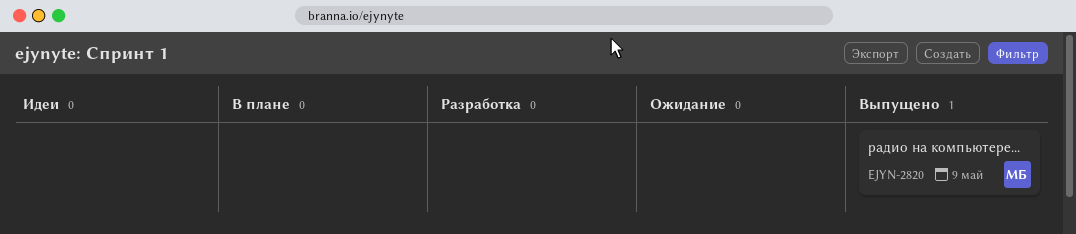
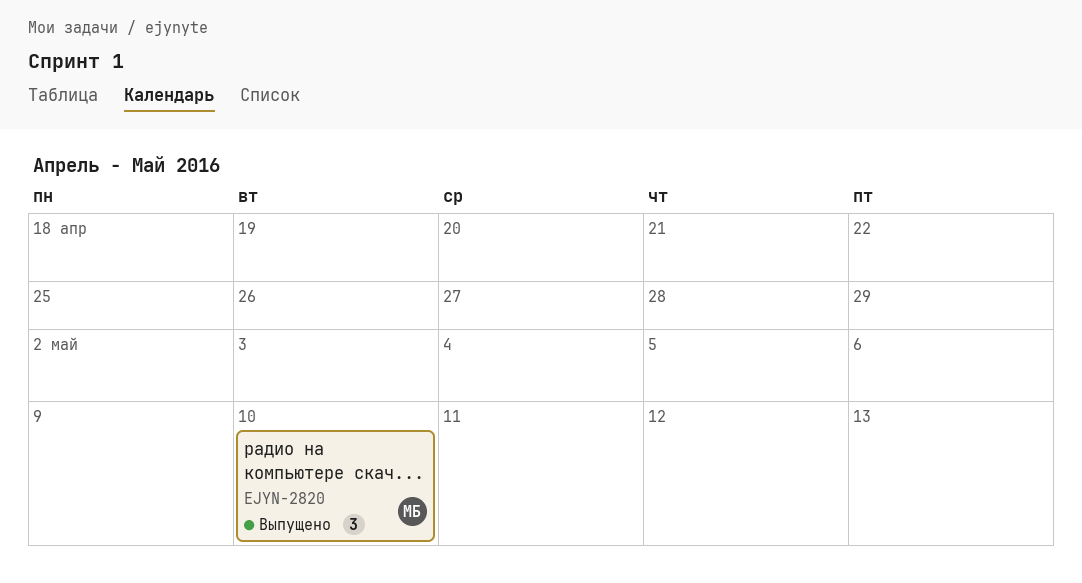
EJYN-2820, due: May 9 -> May 10

